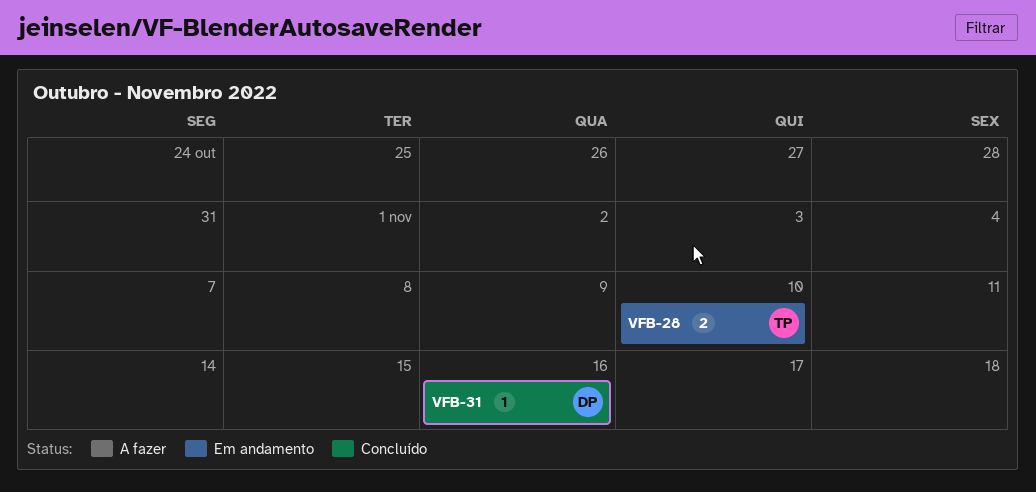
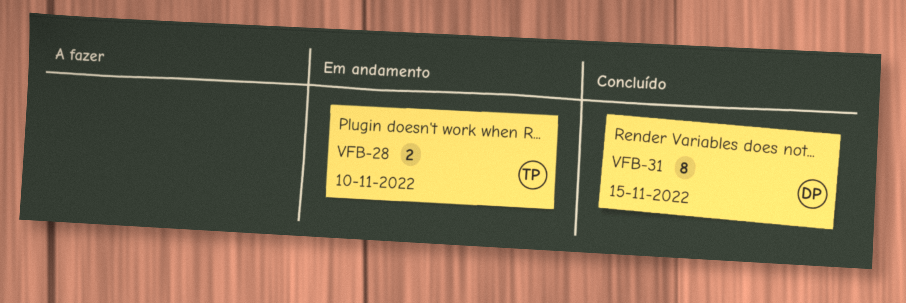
VFB-31, estimate: 1 -> 8
VFB-31, due: Nov 16 -> Nov 15

